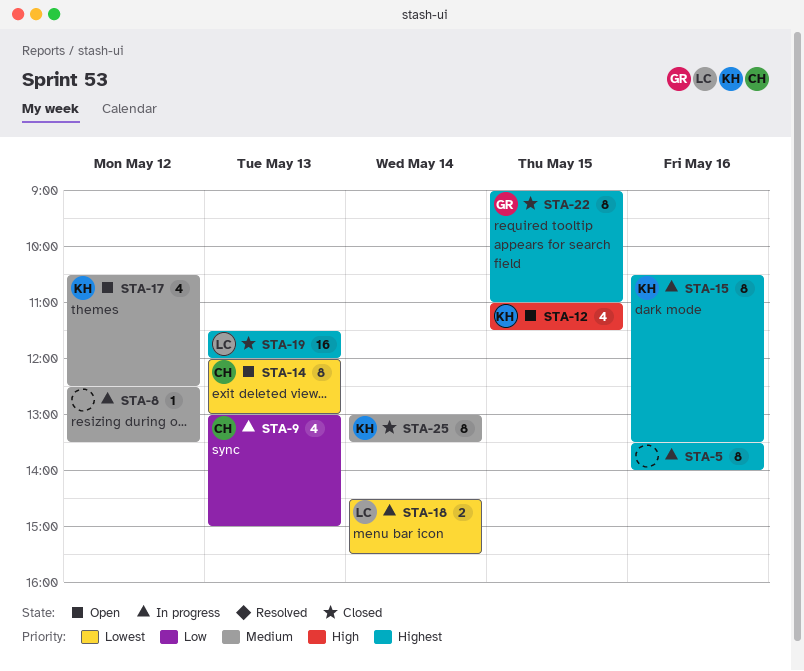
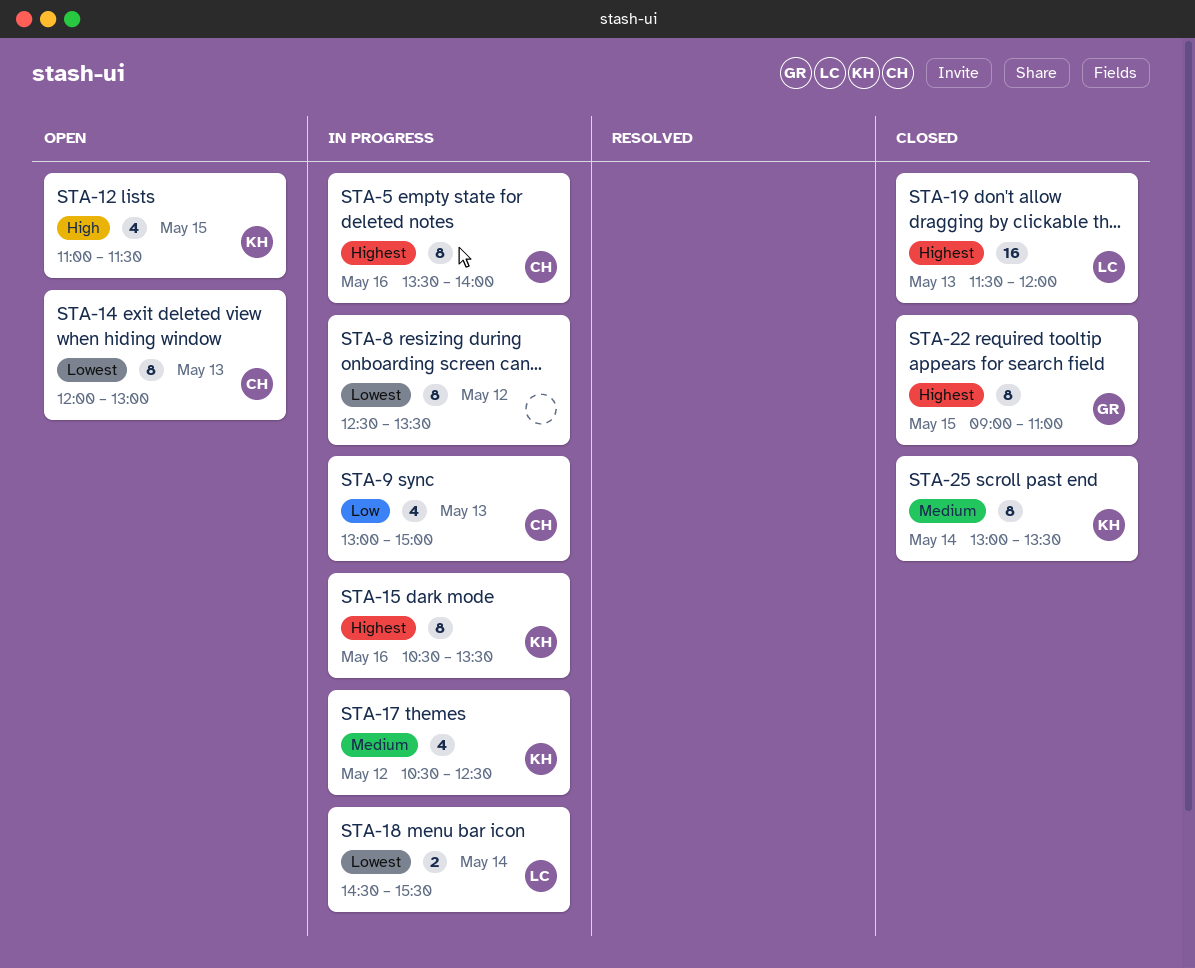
STA-5, owner: none -> CH
STA-8, priority: Medium -> Lowest
STA-8, estimate: 1 -> 8
STA-17, status: Open -> In progress

